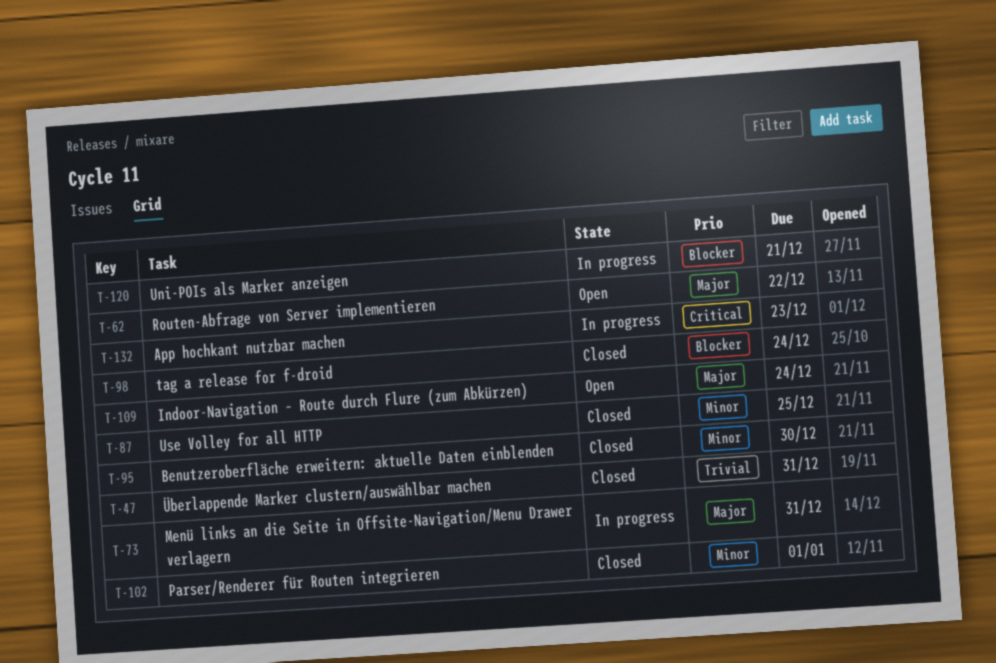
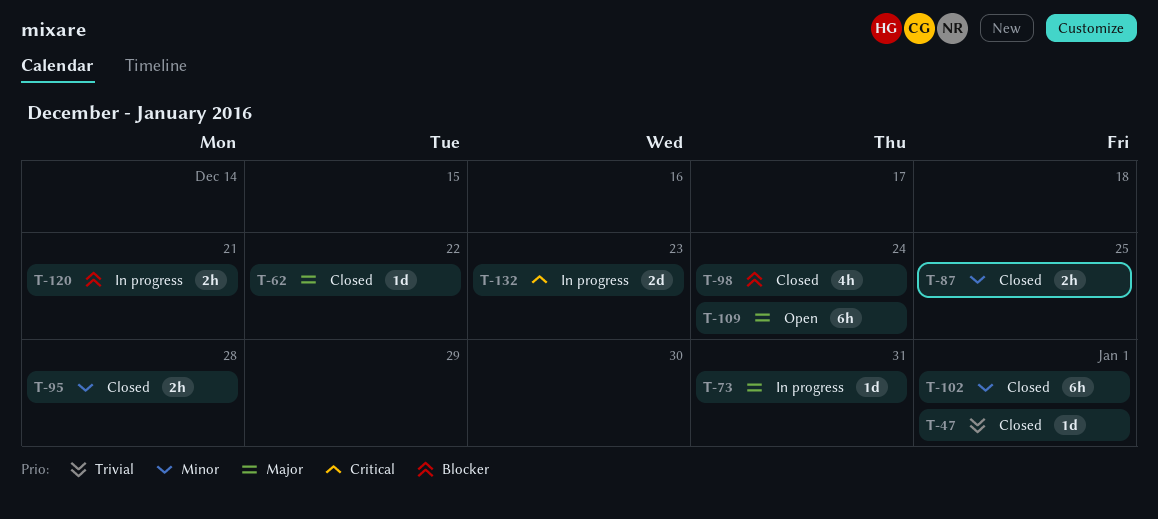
T-47, due: Dec 31 -> Jan 1
T-62, status: Open -> Closed
T-95, due: Dec 30 -> Dec 28

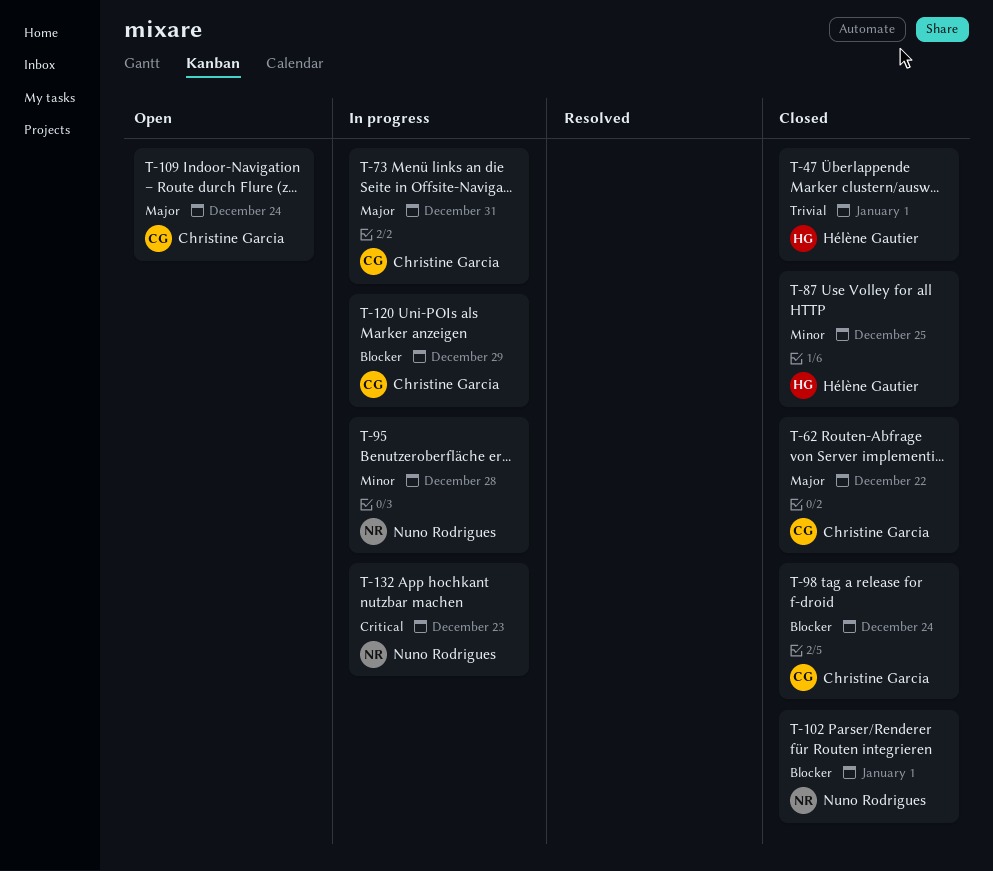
T-95, status: Closed -> In progress
T-102, priority: Minor -> Blocker
T-120, due: Dec 21 -> Dec 29

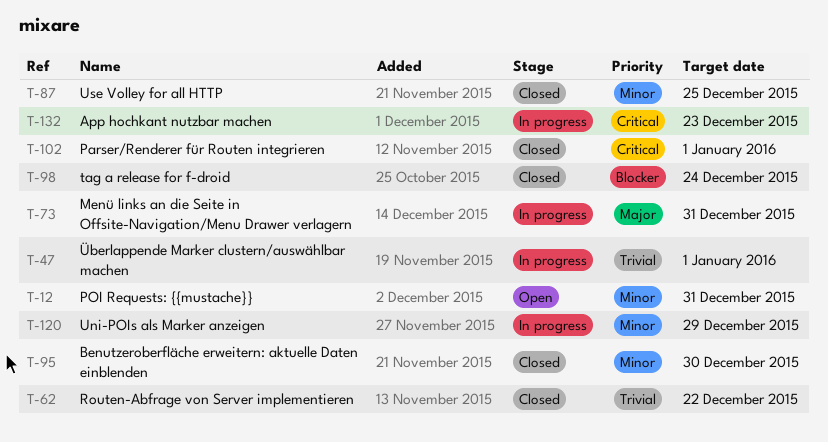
T-12: none -> present
T-47, status: Closed -> In progress
T-62, priority: Major -> Trivial
T-95, status: In progress -> Closed
T-95, due: Dec 28 -> Dec 30
T-102, priority: Blocker -> Critical
T-109: present -> none
T-120, priority: Blocker -> Minor

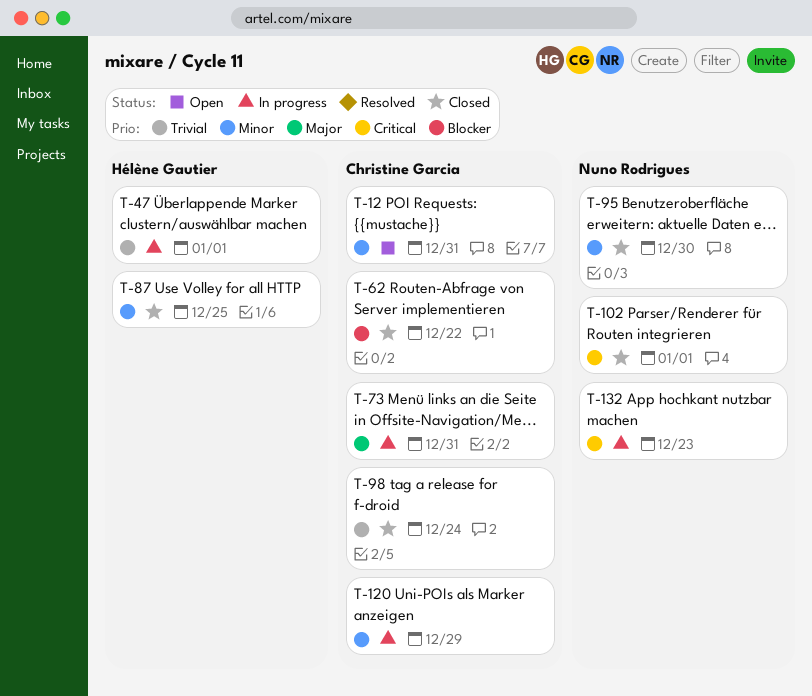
T-62, priority: Trivial -> Blocker
T-98, priority: Blocker -> Trivial

